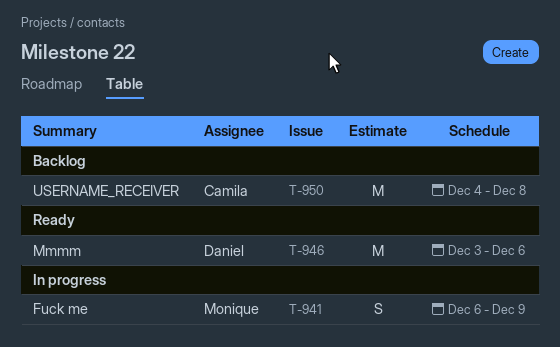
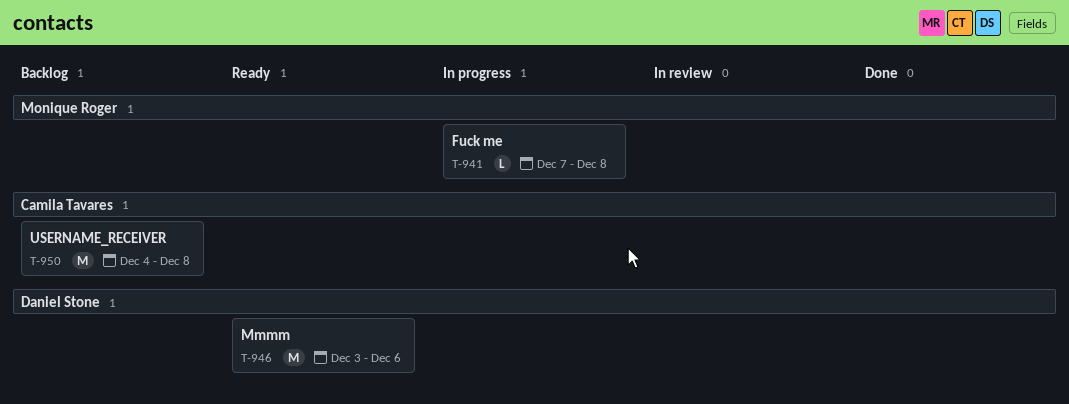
T-941, estimate: S -> L
T-941, start: Dec 6 -> Dec 7
T-941, due: Dec 9 -> Dec 8

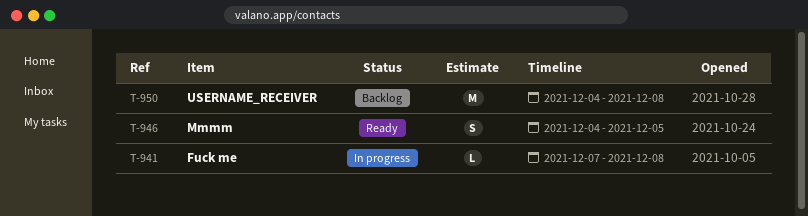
T-946, estimate: M -> S
T-946, start: Dec 3 -> Dec 4
T-946, due: Dec 6 -> Dec 5

